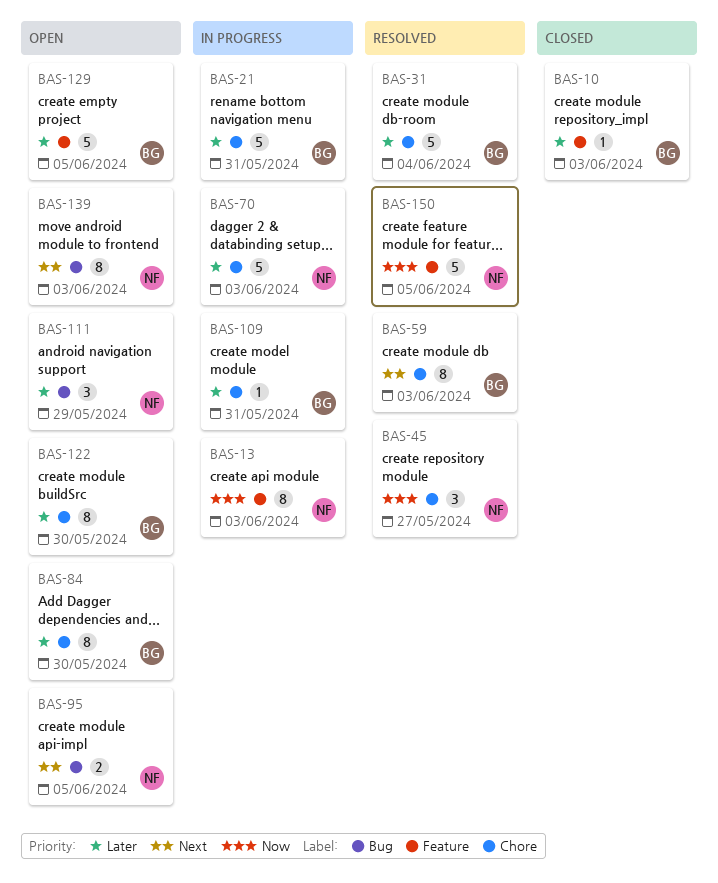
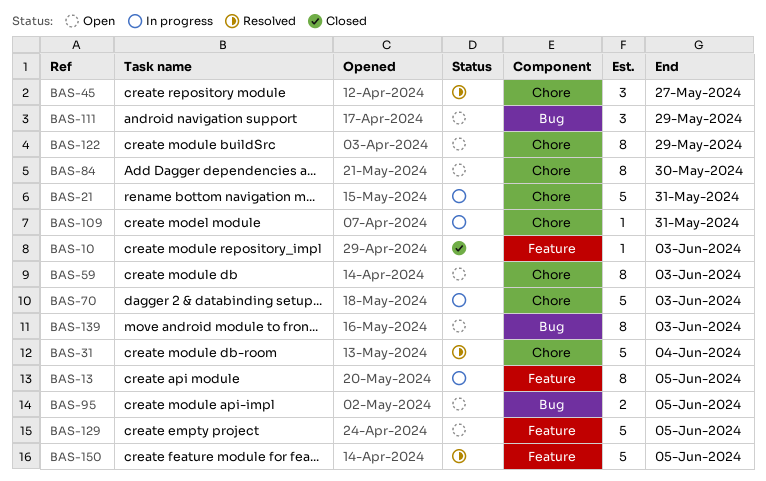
BAS-13, due: Jun 3 -> Jun 5
BAS-59, status: Resolved -> Open
BAS-122, due: May 30 -> May 29

